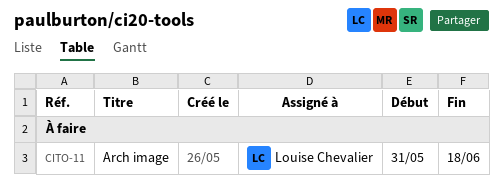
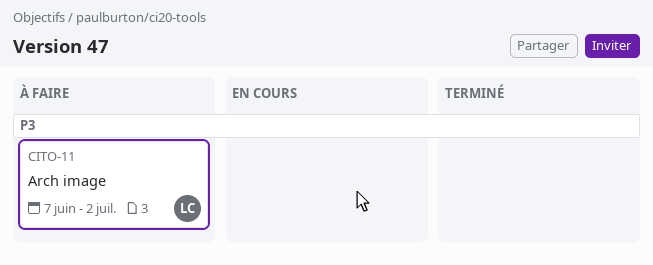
CITO-11, start: May 31 -> Jun 7
CITO-11, due: Jun 18 -> Jul 2

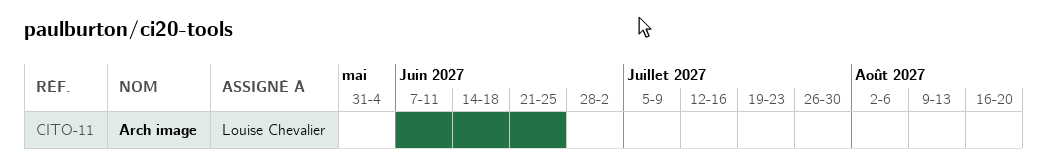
CITO-11, due: Jul 2 -> Jun 25

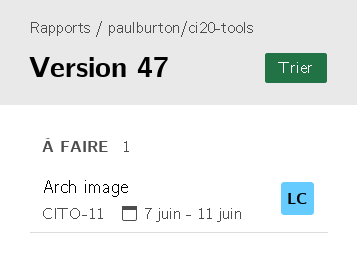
CITO-11, due: Jun 25 -> Jun 11

